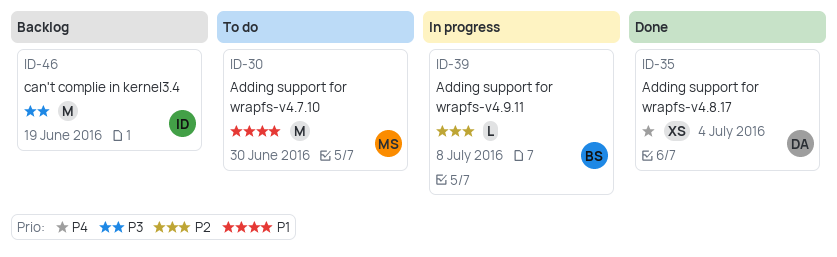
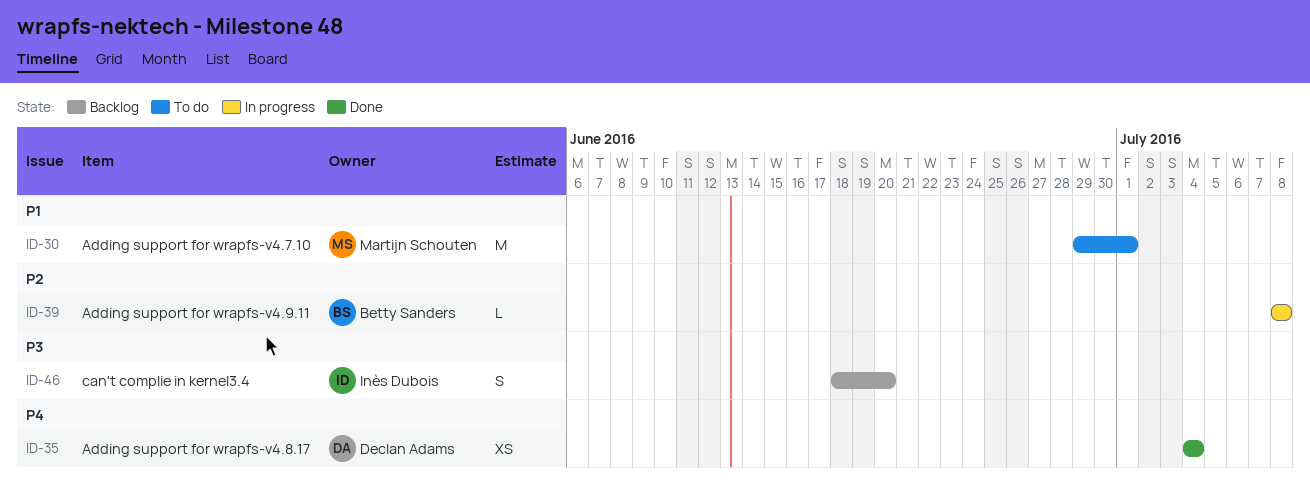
ID-30, due: Jun 30 -> Jul 1
ID-46, estimate: M -> S
ID-46, due: Jun 19 -> Jun 20

